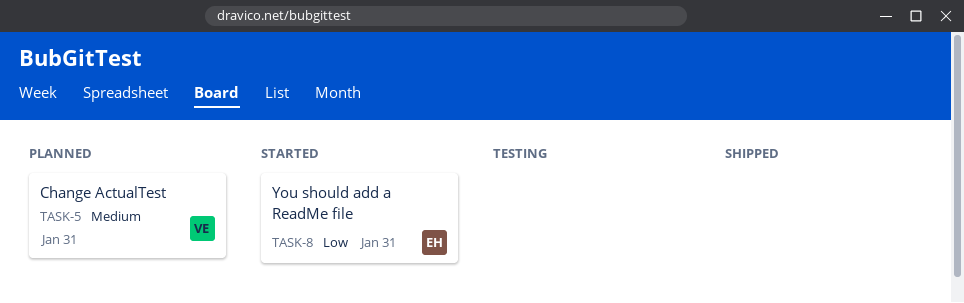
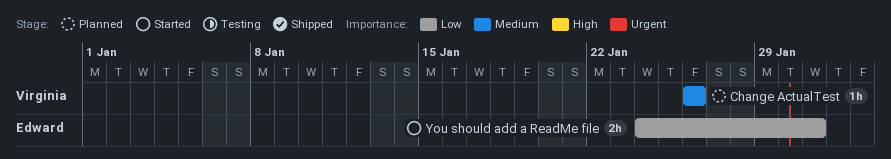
Change ActualTest, due: Jan 31 -> Jan 26

